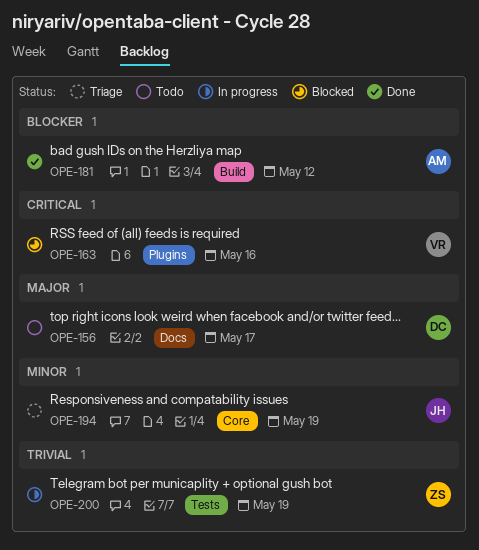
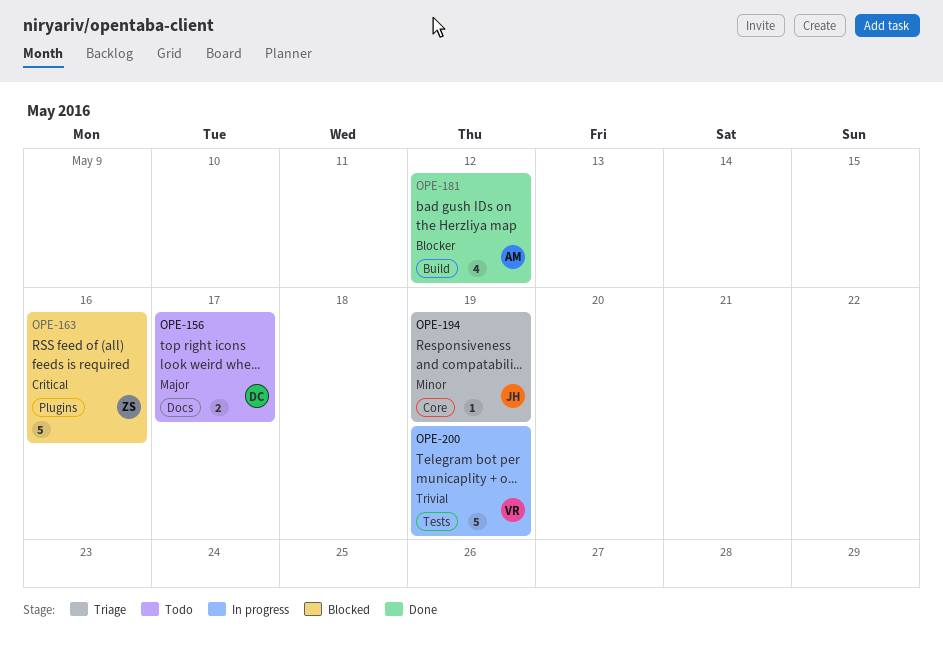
OPE-163, owner: VR -> ZS
OPE-200, owner: ZS -> VR

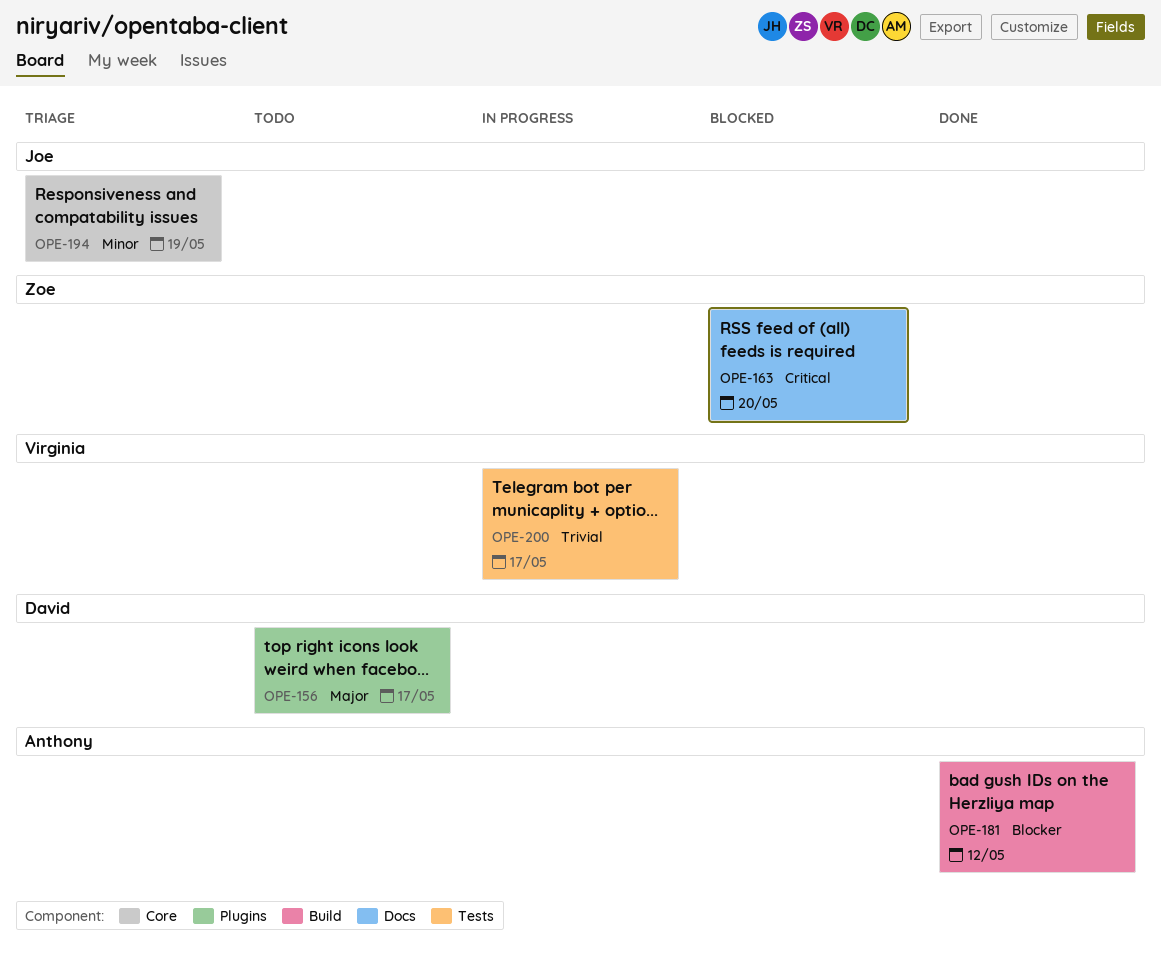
OPE-156, label: Docs -> Plugins
OPE-163, label: Plugins -> Docs
OPE-163, due: May 16 -> May 20
OPE-200, due: May 19 -> May 17

